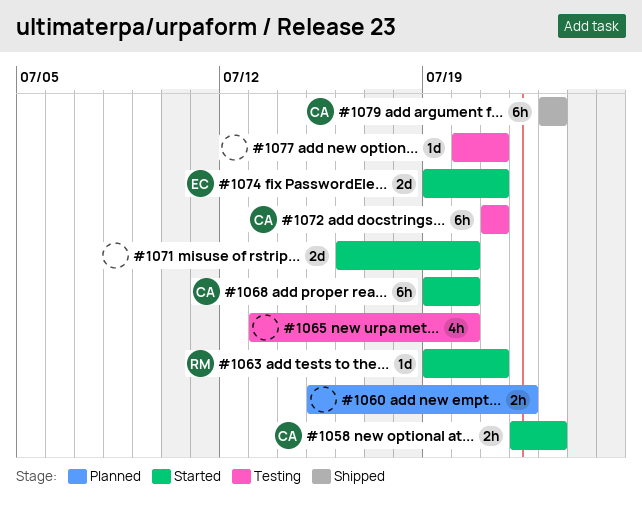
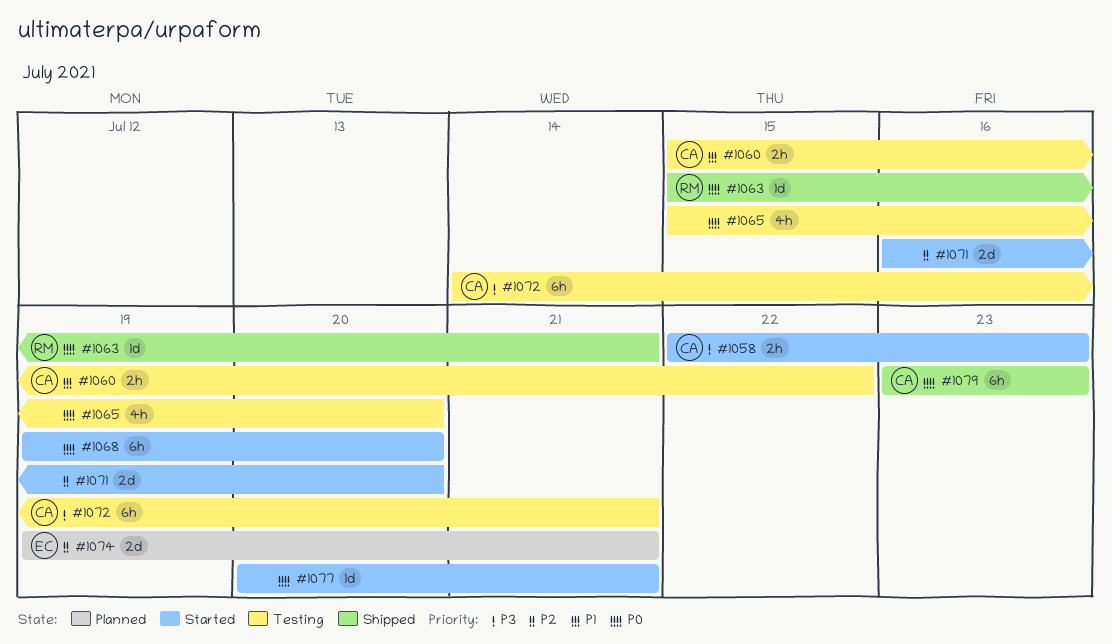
#1060, status: Planned -> Testing
#1060, owner: none -> CA
#1063, status: Started -> Shipped
#1063, start: Jul 19 -> Jul 15
#1065, start: Jul 13 -> Jul 15
#1068, owner: CA -> none
#1072, start: Jul 21 -> Jul 14
#1074, status: Started -> Planned
#1077, status: Testing -> Started

